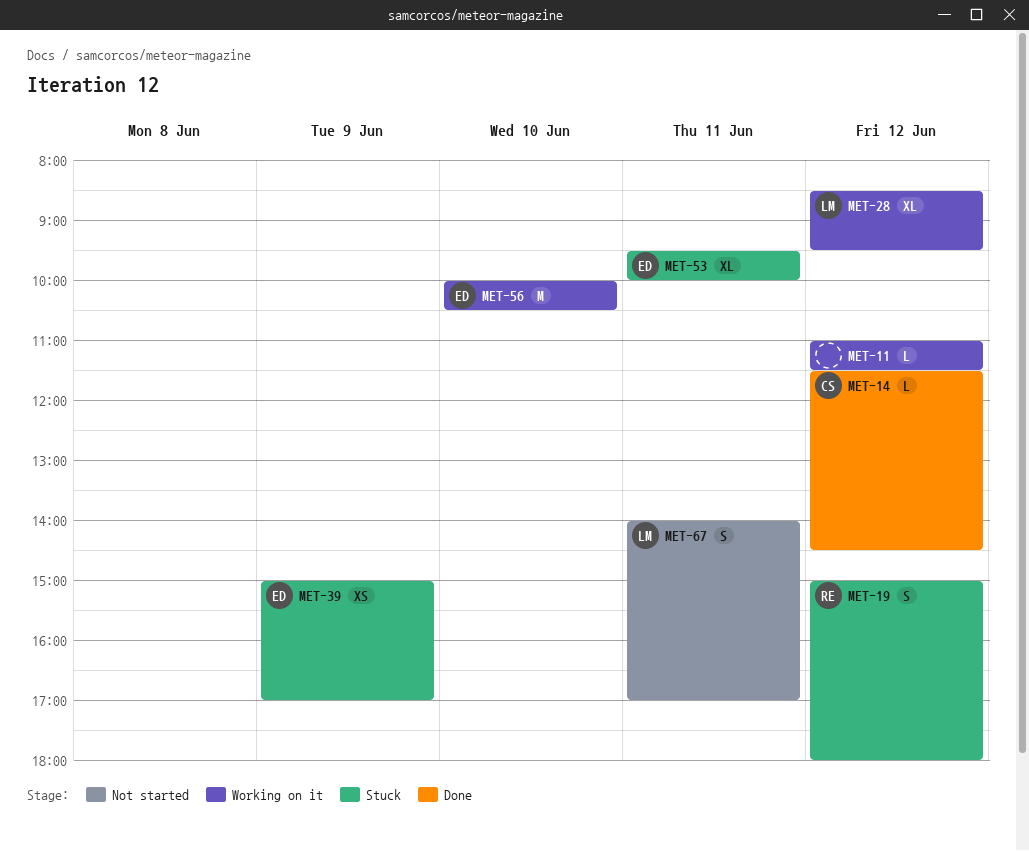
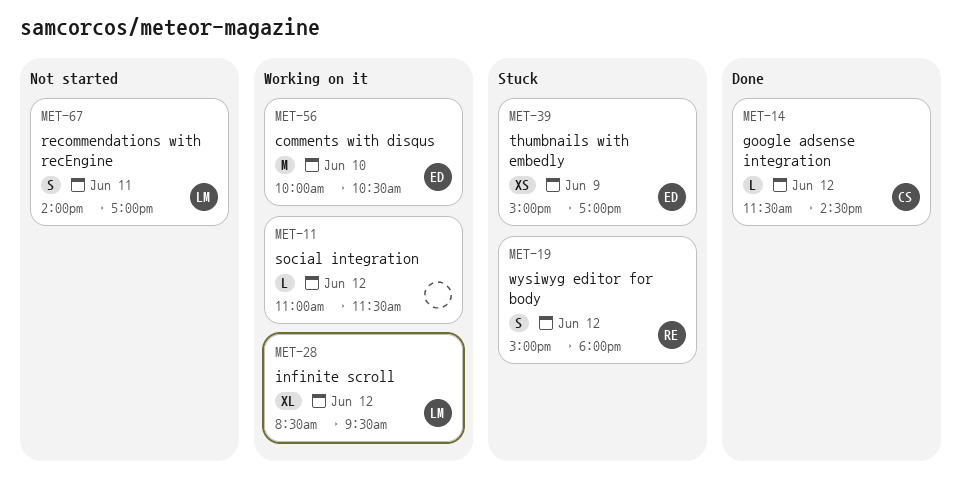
MET-53: present -> none

